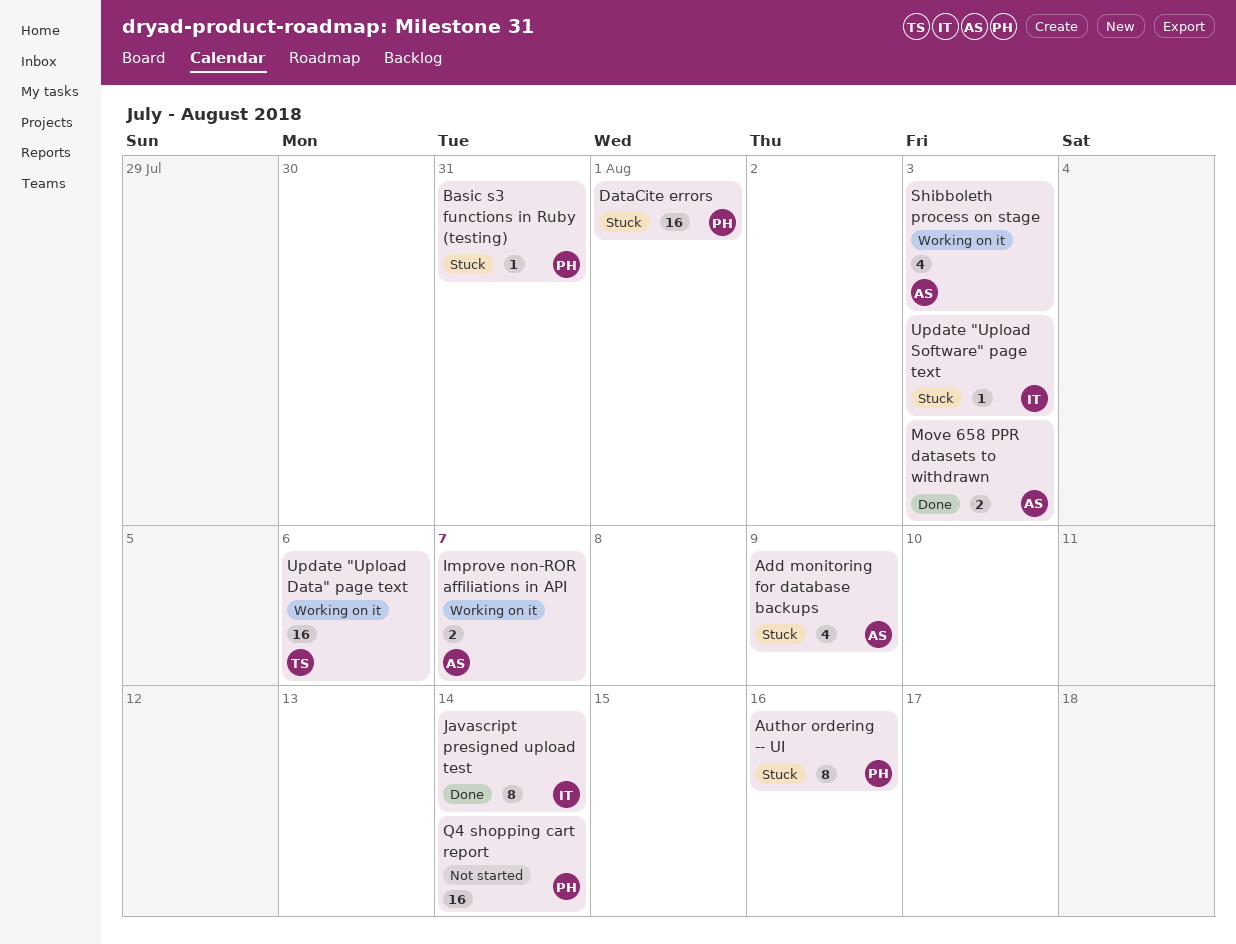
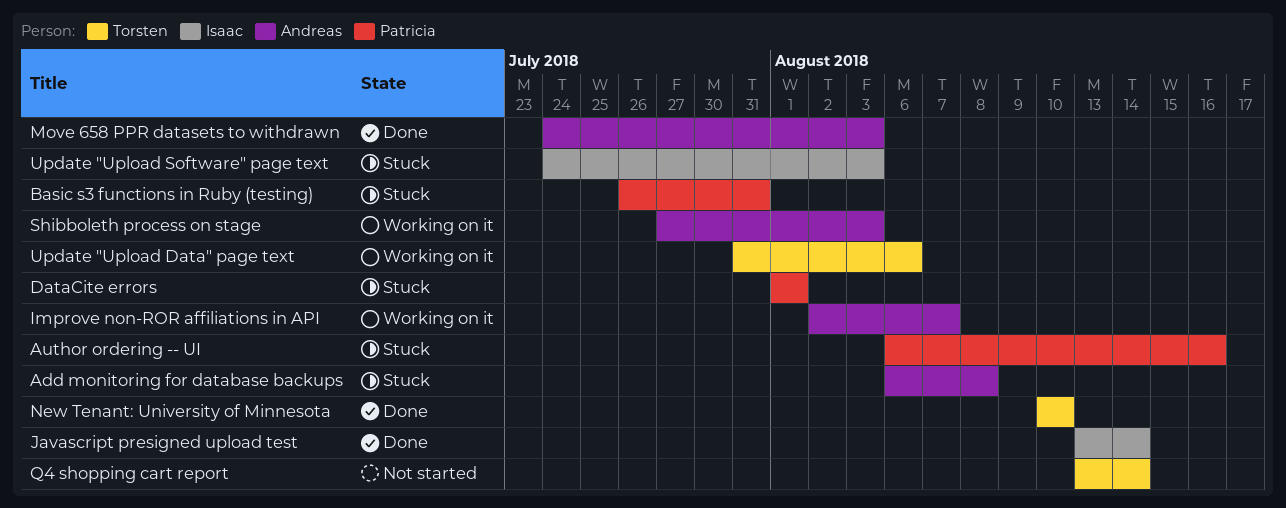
Add monitoring for database backups, due: Aug 9 -> Aug 8
New Tenant: University of Minnesota: none -> present
Q4 shopping cart report, owner: Patricia -> Torsten

